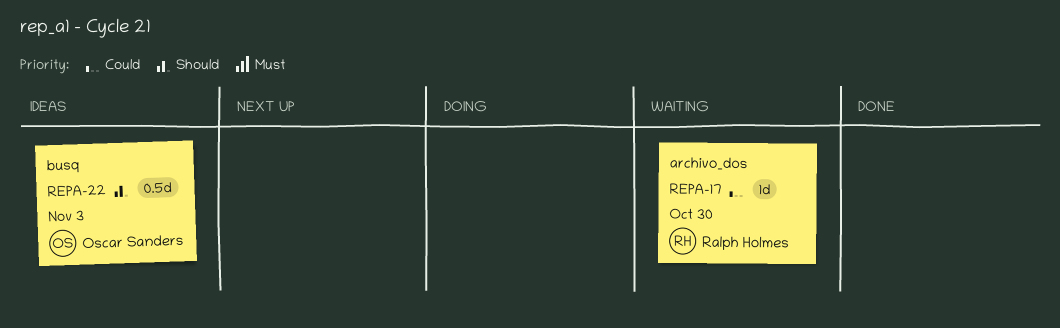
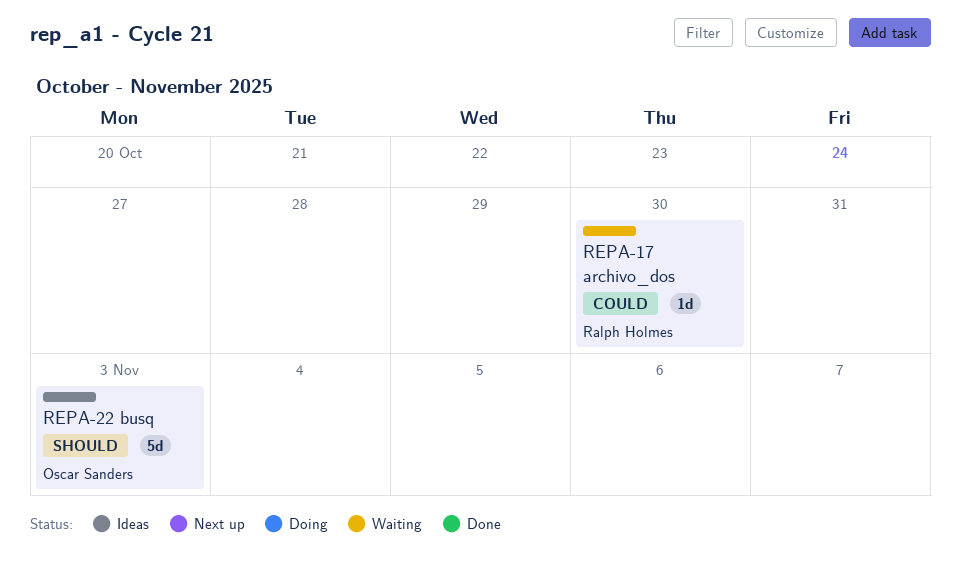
REPA-22, estimate: 0.5d -> 5d

